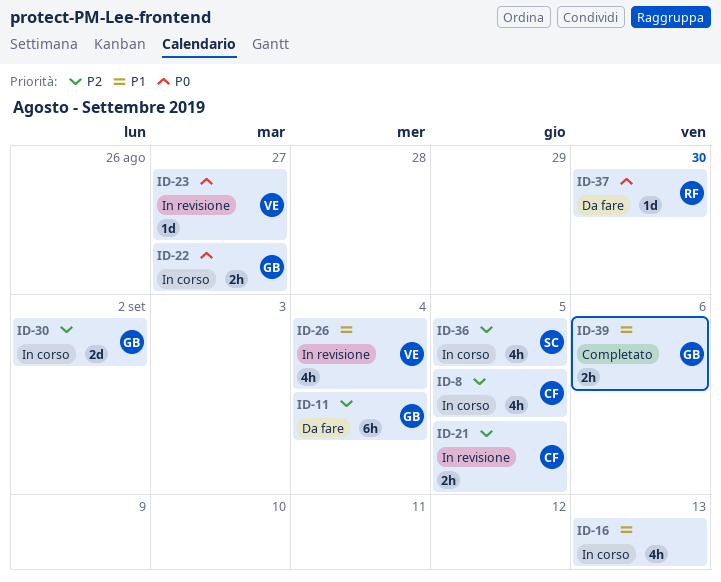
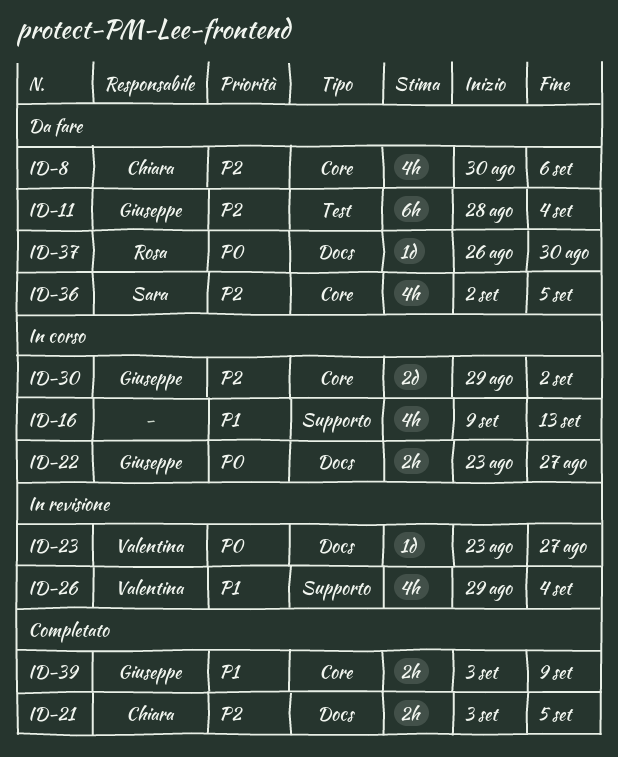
ID-8, status: In corso -> Da fare
ID-8, due: Sep 5 -> Sep 6
ID-21, status: In revisione -> Completato
ID-36, status: In corso -> Da fare
ID-39, due: Sep 6 -> Sep 9

